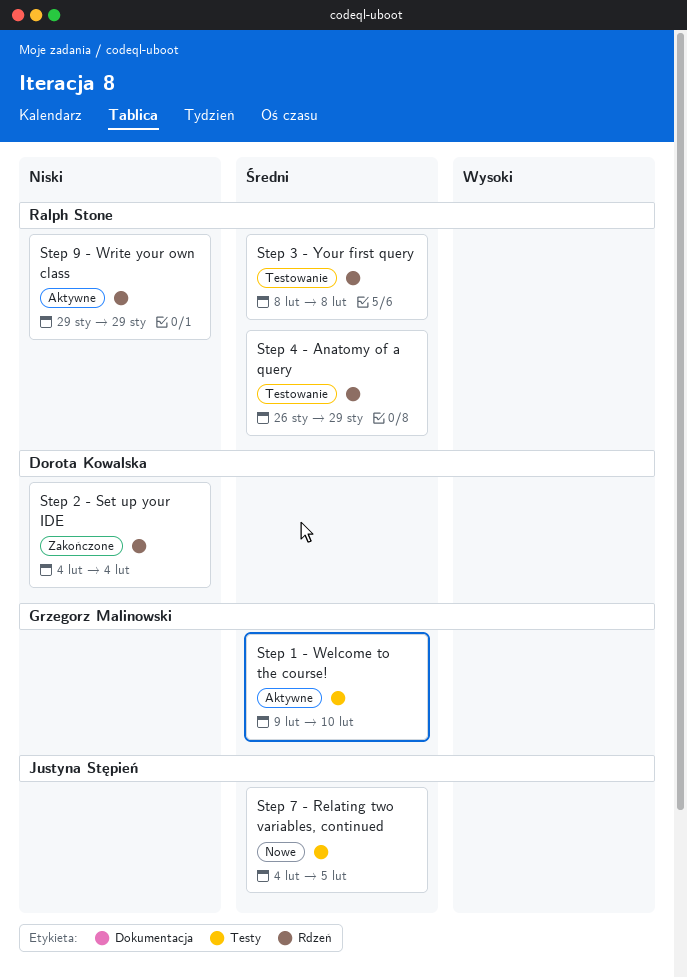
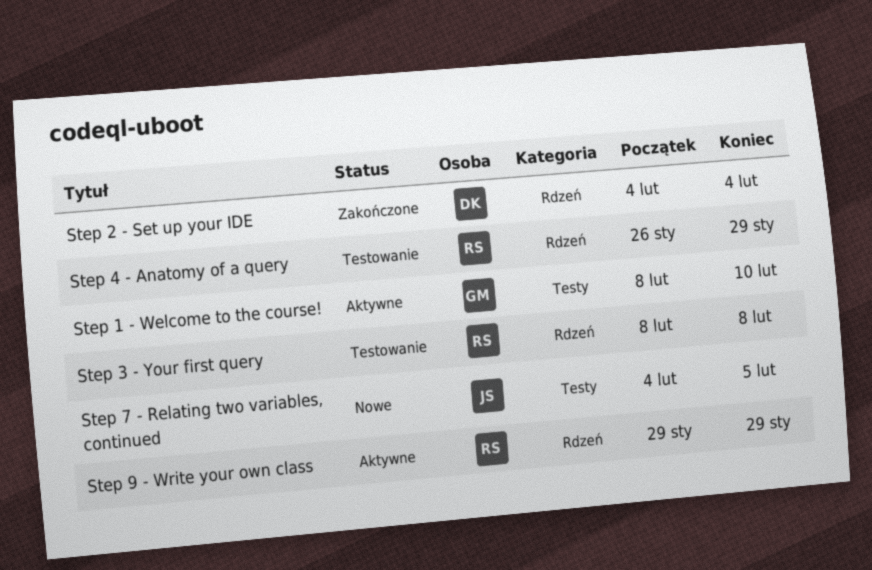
Step 1 - Welcome to the course!, start: Feb 9 -> Feb 8

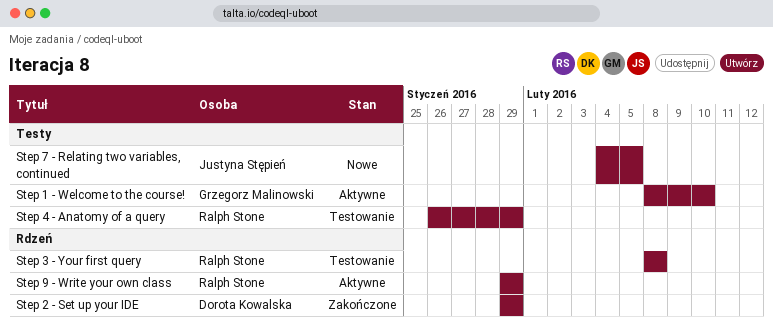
Step 2 - Set up your IDE, start: Feb 4 -> Jan 29
Step 2 - Set up your IDE, due: Feb 4 -> Jan 29
Step 4 - Anatomy of a query, label: Rdzeń -> Testy

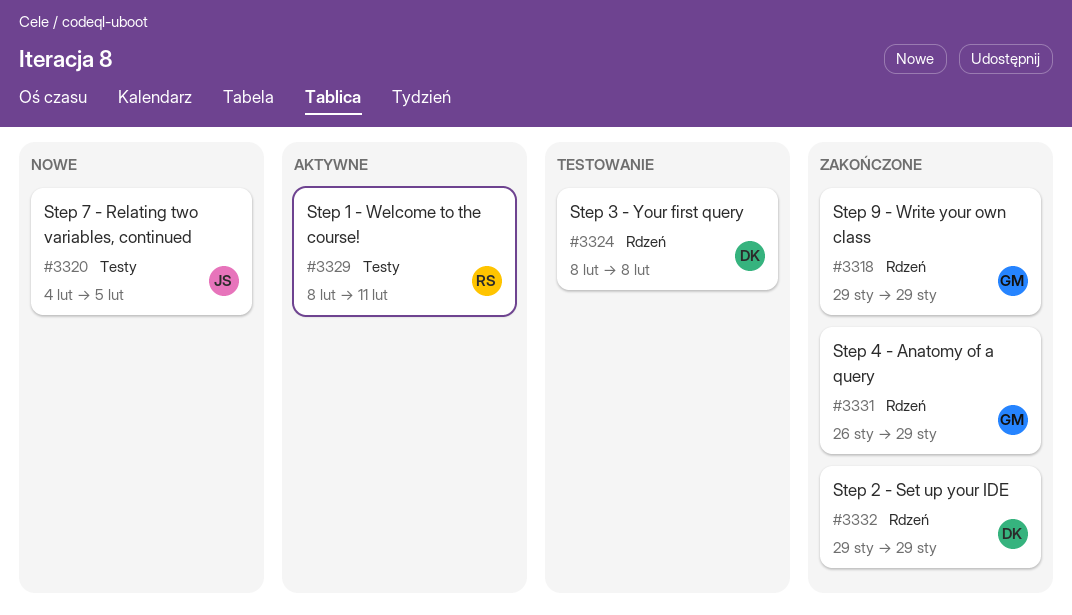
Step 1 - Welcome to the course!, owner: Grzegorz Malinowski -> Ralph Stone
Step 1 - Welcome to the course!, due: Feb 10 -> Feb 11
Step 3 - Your first query, owner: Ralph Stone -> Dorota Kowalska
Step 4 - Anatomy of a query, status: Testowanie -> Zakończone
Step 4 - Anatomy of a query, owner: Ralph Stone -> Grzegorz Malinowski
Step 4 - Anatomy of a query, label: Testy -> Rdzeń
Step 9 - Write your own class, status: Aktywne -> Zakończone
Step 9 - Write your own class, owner: Ralph Stone -> Grzegorz Malinowski

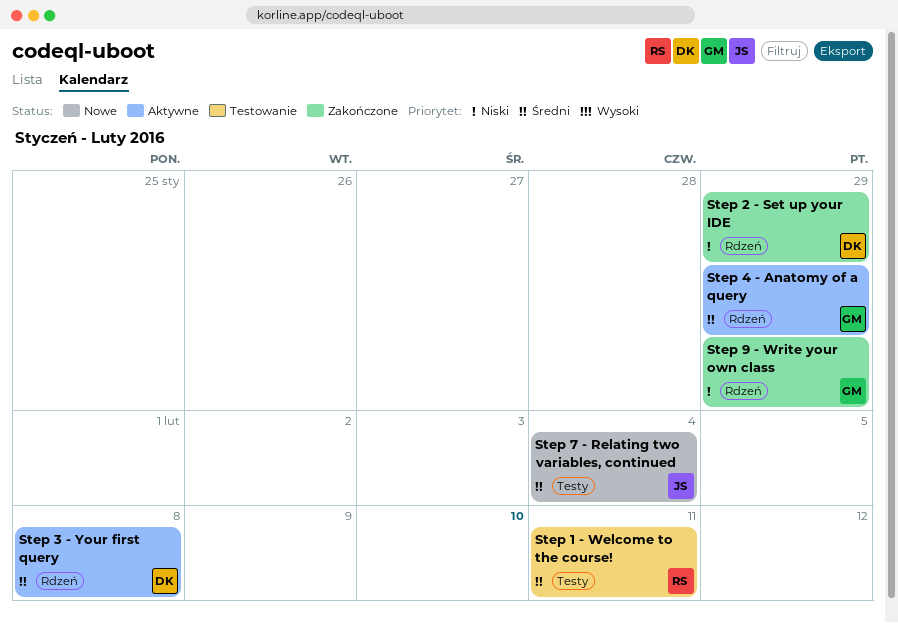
Step 1 - Welcome to the course!, status: Aktywne -> Testowanie
Step 3 - Your first query, status: Testowanie -> Aktywne
Step 4 - Anatomy of a query, status: Zakończone -> Aktywne
Step 7 - Relating two variables, continued, due: Feb 5 -> Feb 4

